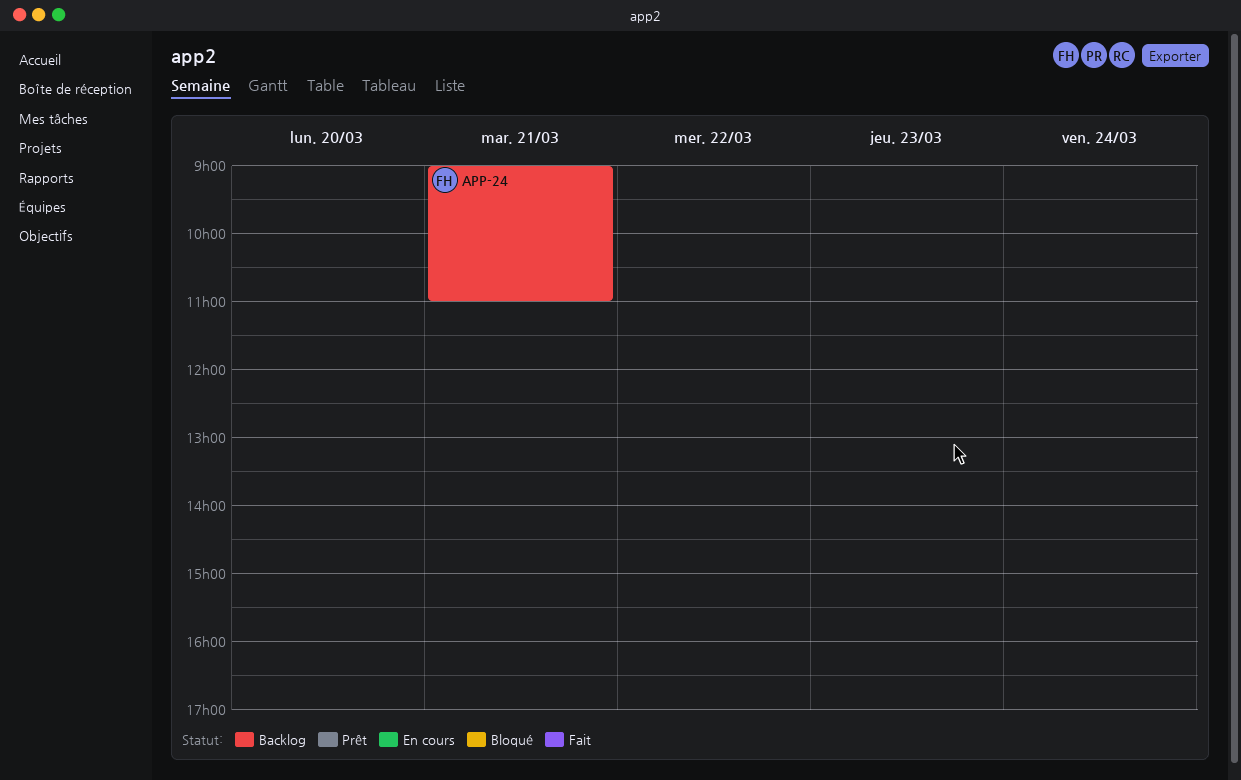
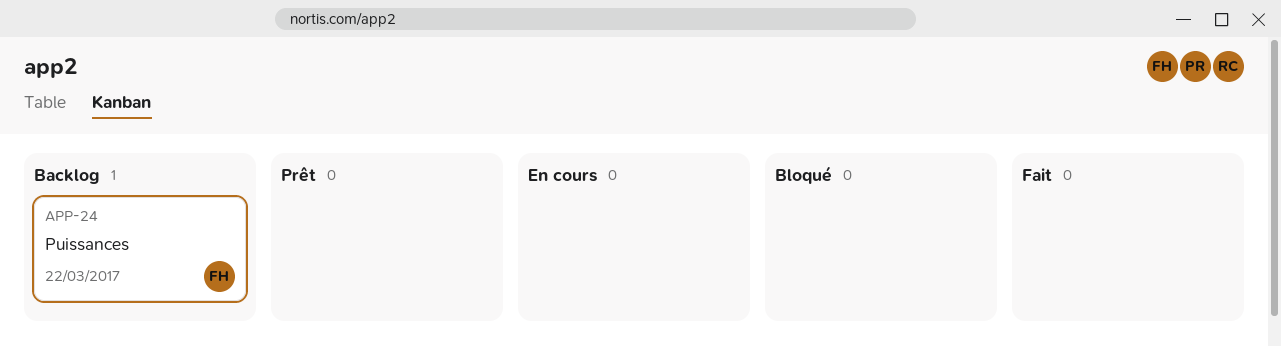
APP-24, day: Mar 21 -> Mar 22

